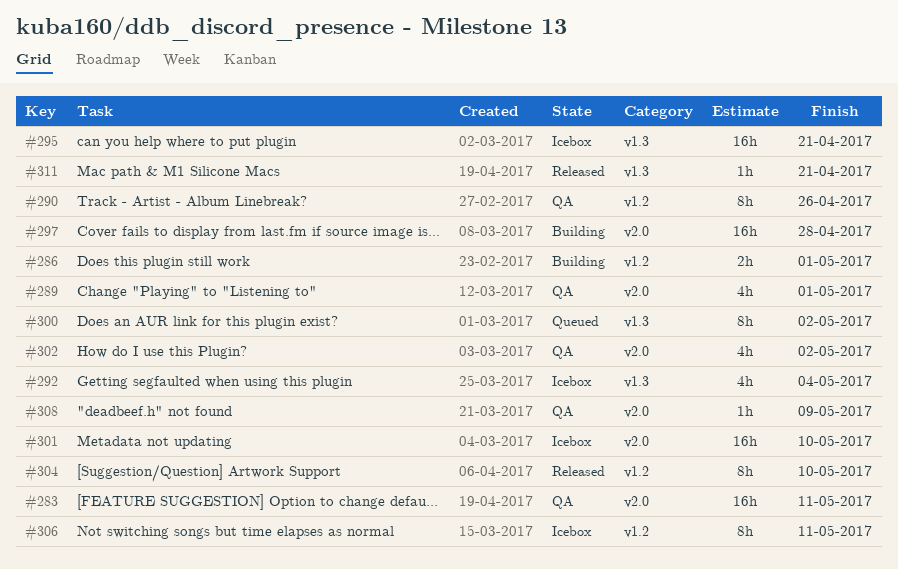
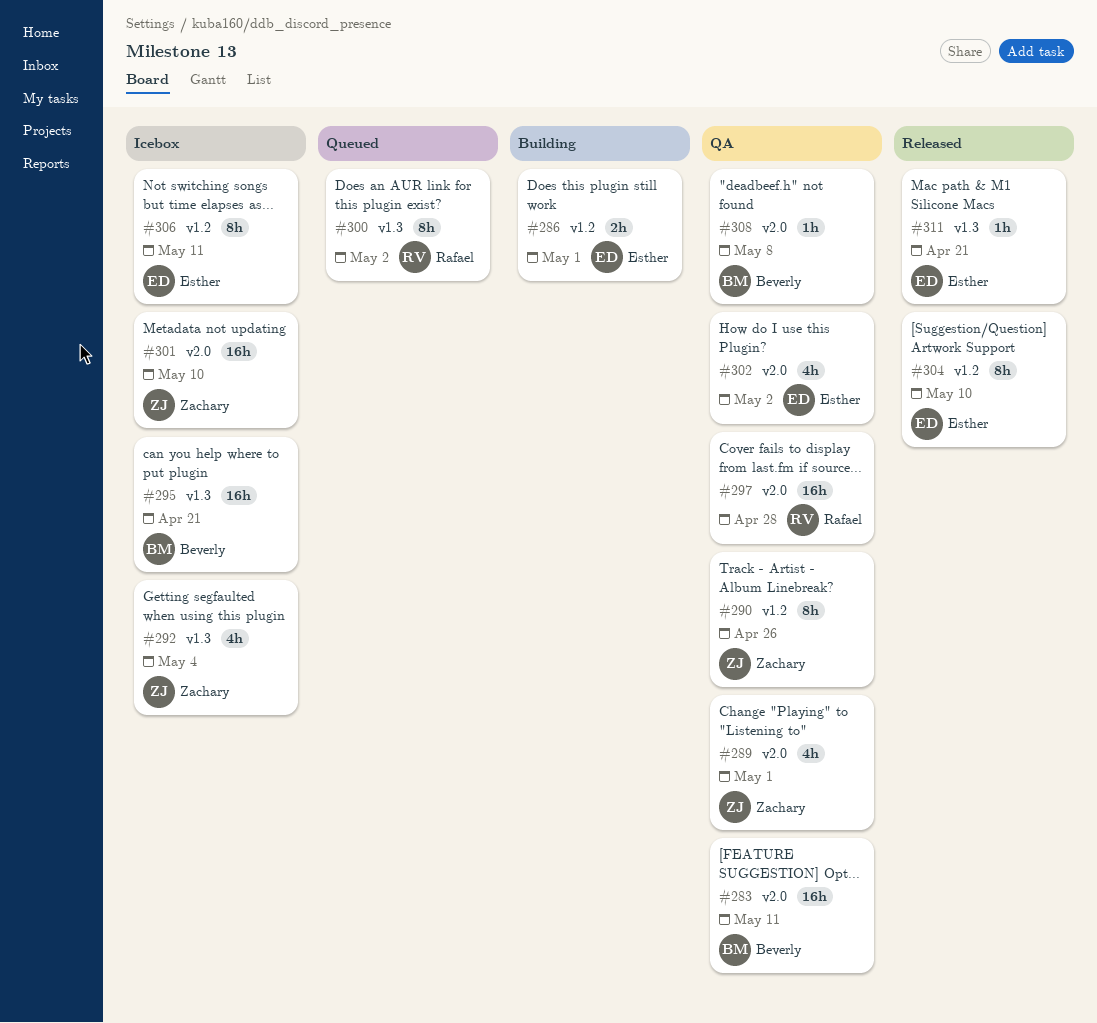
#297, status: Building -> QA
#308, due: May 9 -> May 8

